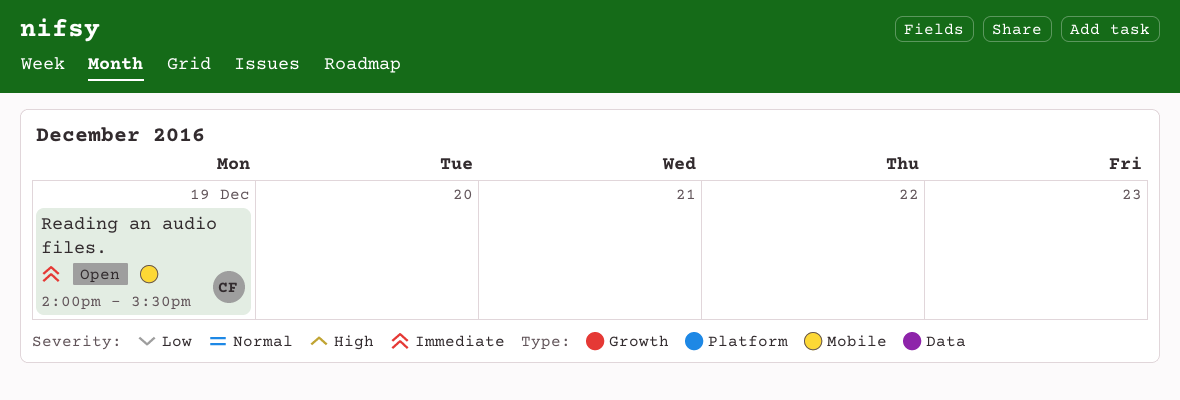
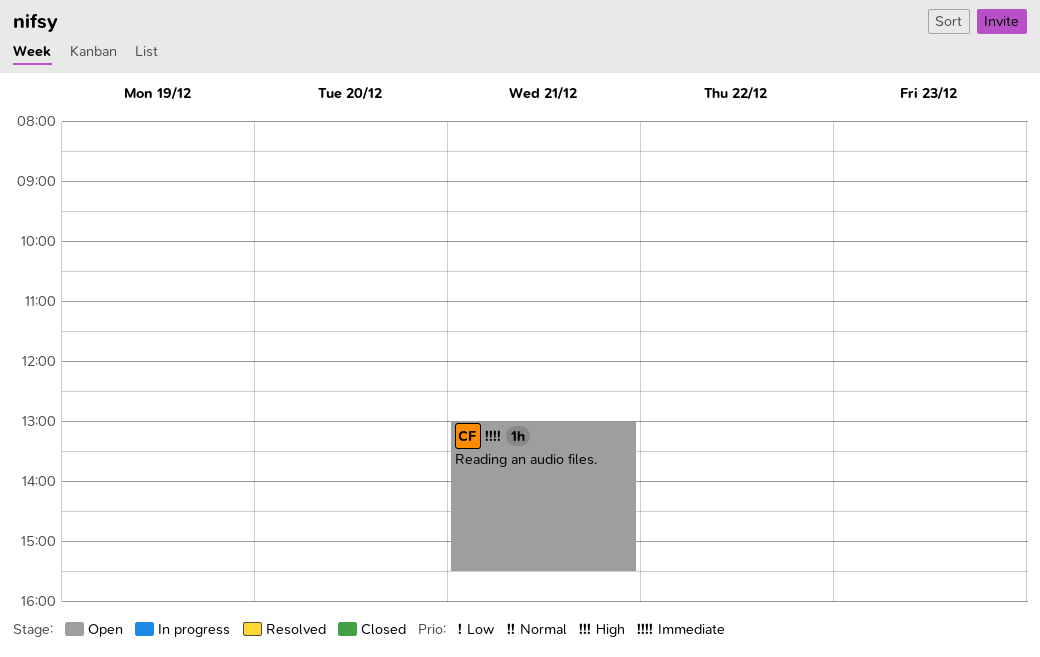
Reading an audio files., day: Dec 19 -> Dec 21
Reading an audio files., begins: 14:00 -> 13:00

